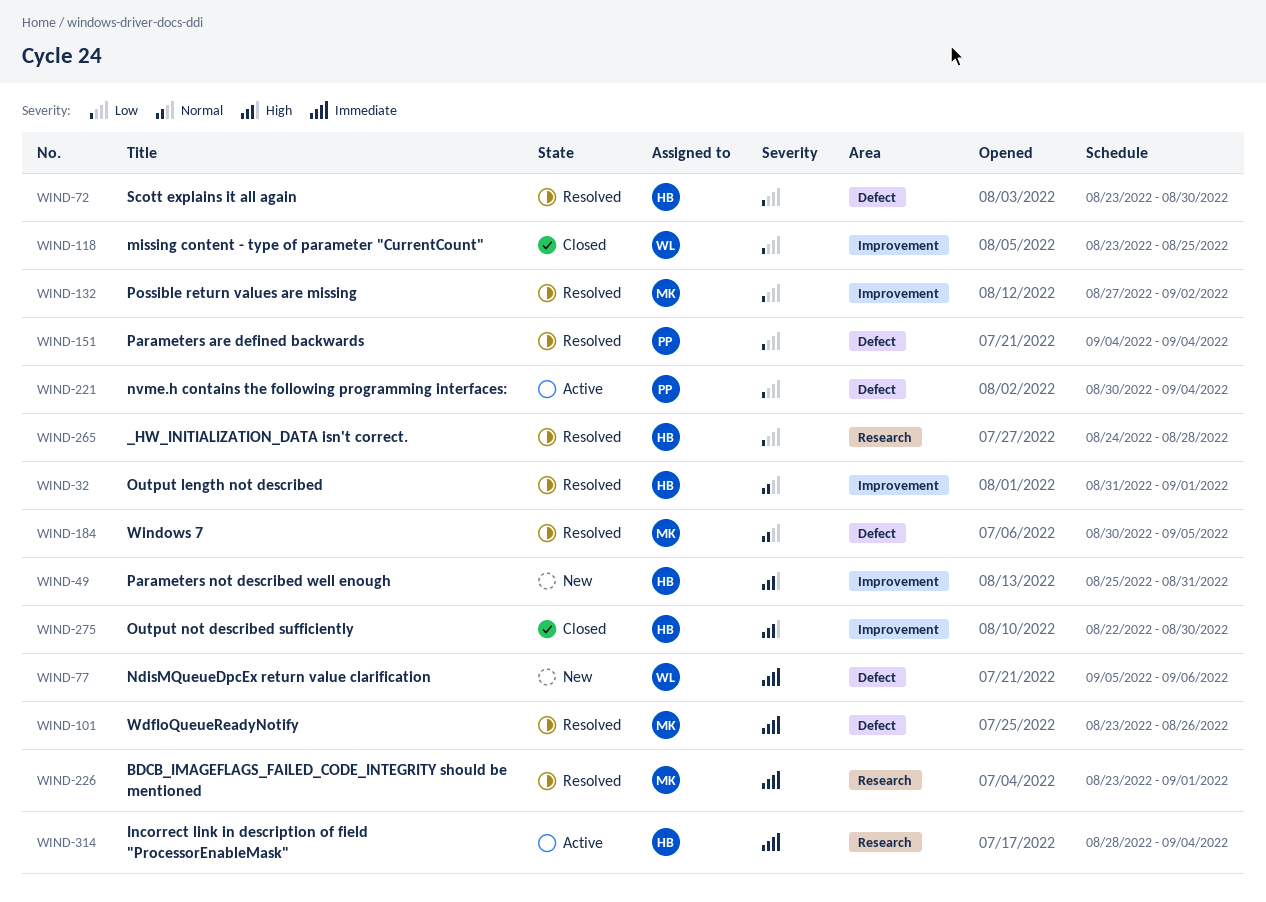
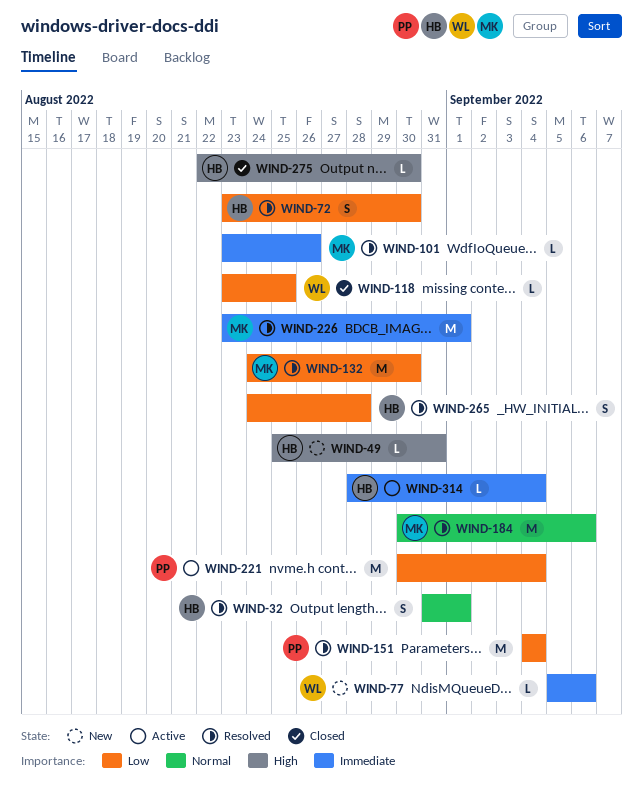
WIND-132, start: Aug 27 -> Aug 24
WIND-132, due: Sep 2 -> Aug 30
WIND-184, due: Sep 5 -> Sep 6

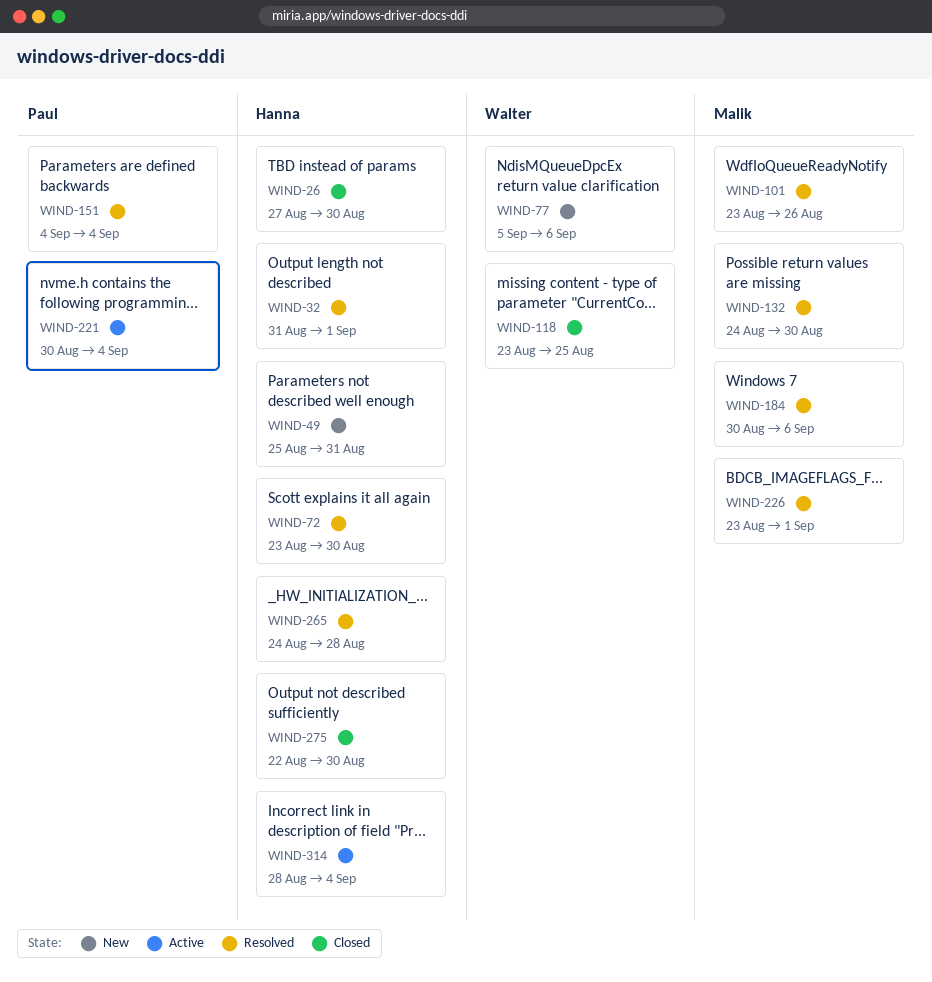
WIND-26: none -> present

